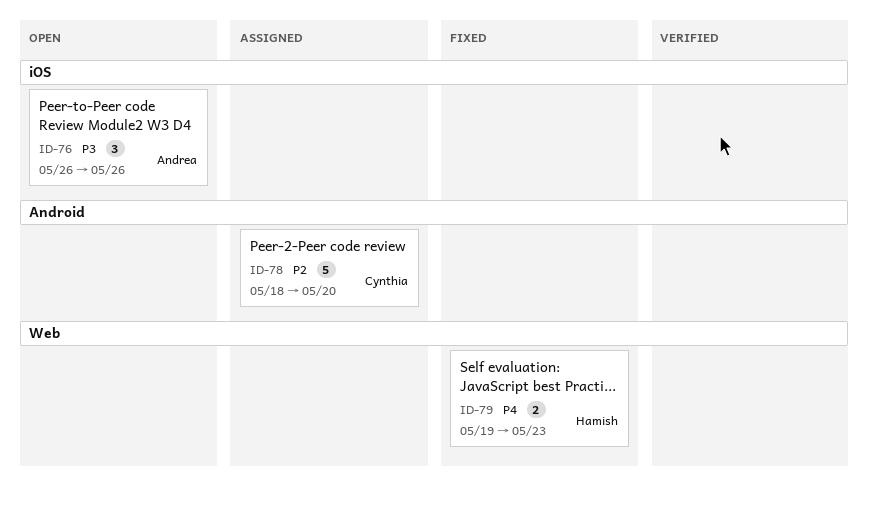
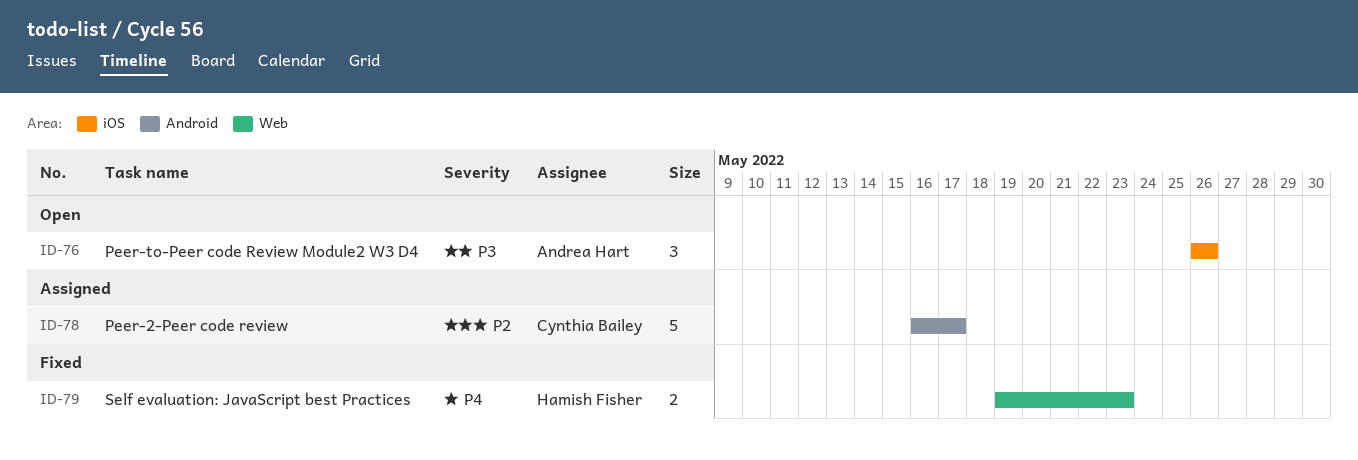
ID-78, start: May 18 -> May 16
ID-78, due: May 20 -> May 17

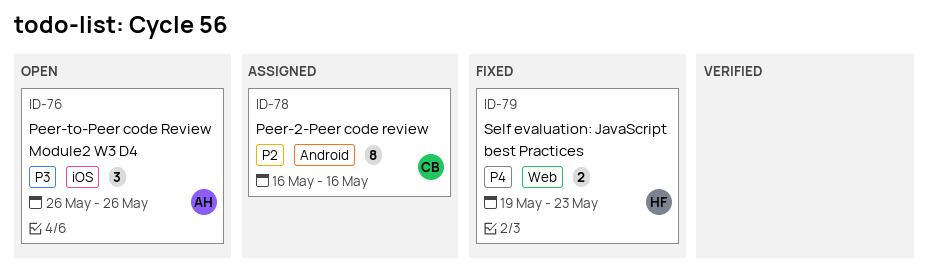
ID-78, estimate: 5 -> 8
ID-78, due: May 17 -> May 16

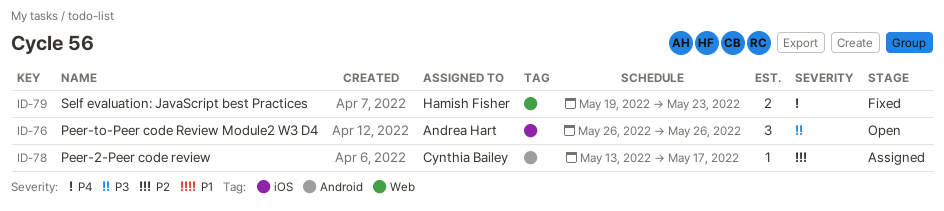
ID-78, estimate: 8 -> 1
ID-78, start: May 16 -> May 13
ID-78, due: May 16 -> May 17

